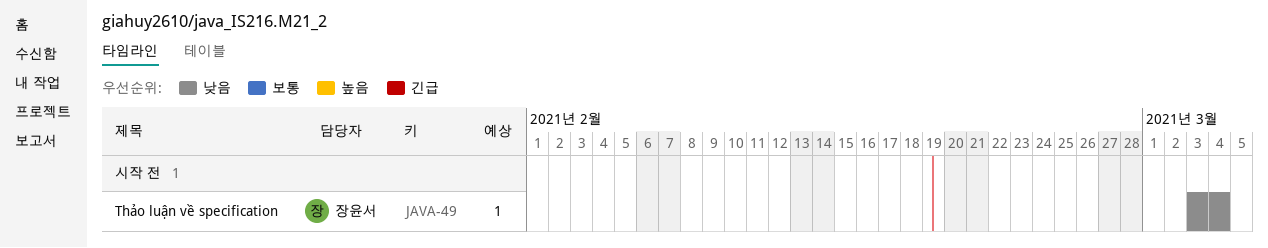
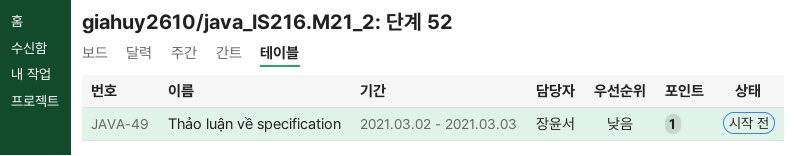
JAVA-49, start: Mar 3 -> Mar 2
JAVA-49, due: Mar 4 -> Mar 3

